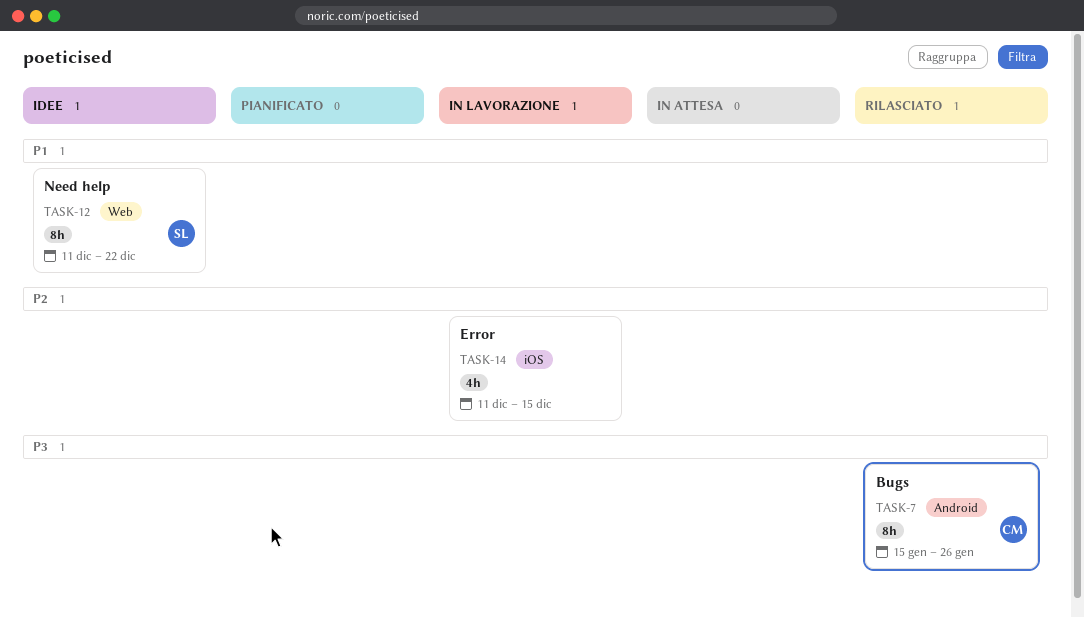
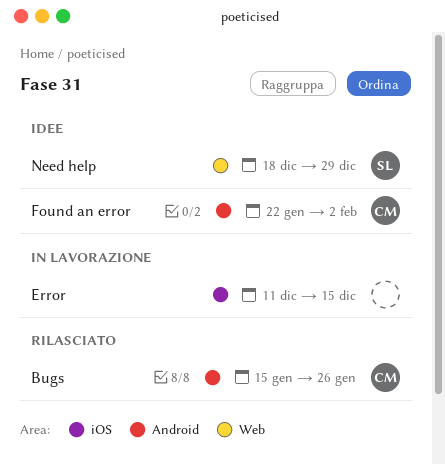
Found an error: none -> present
Need help, start: Dec 11 -> Dec 18
Need help, due: Dec 22 -> Dec 29

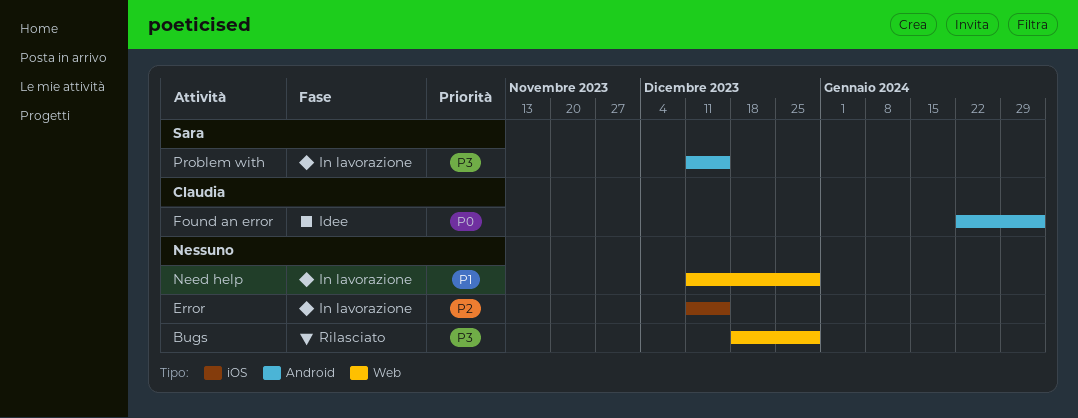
Bugs, owner: Claudia -> none
Bugs, label: Android -> Web
Bugs, start: Jan 15 -> Dec 18
Bugs, due: Jan 26 -> Dec 29
Need help, status: Idee -> In lavorazione
Need help, owner: Sara -> none
Need help, start: Dec 18 -> Dec 11
Problem with: none -> present

